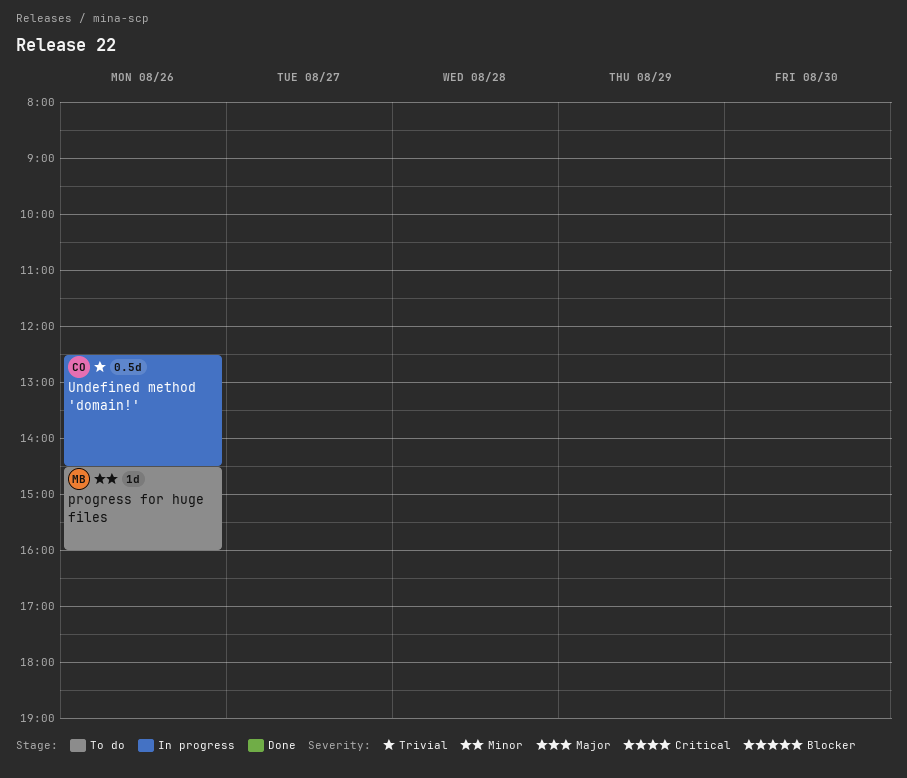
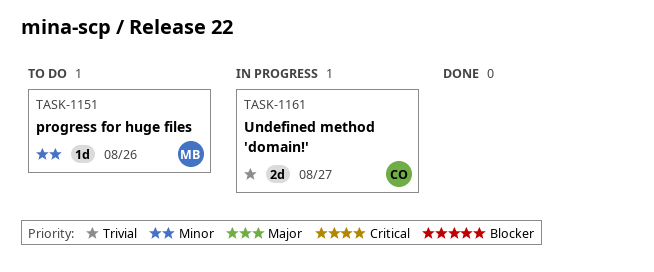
Undefined method 'domain!', estimate: 0.5d -> 2d
Undefined method 'domain!', day: Aug 26 -> Aug 27

